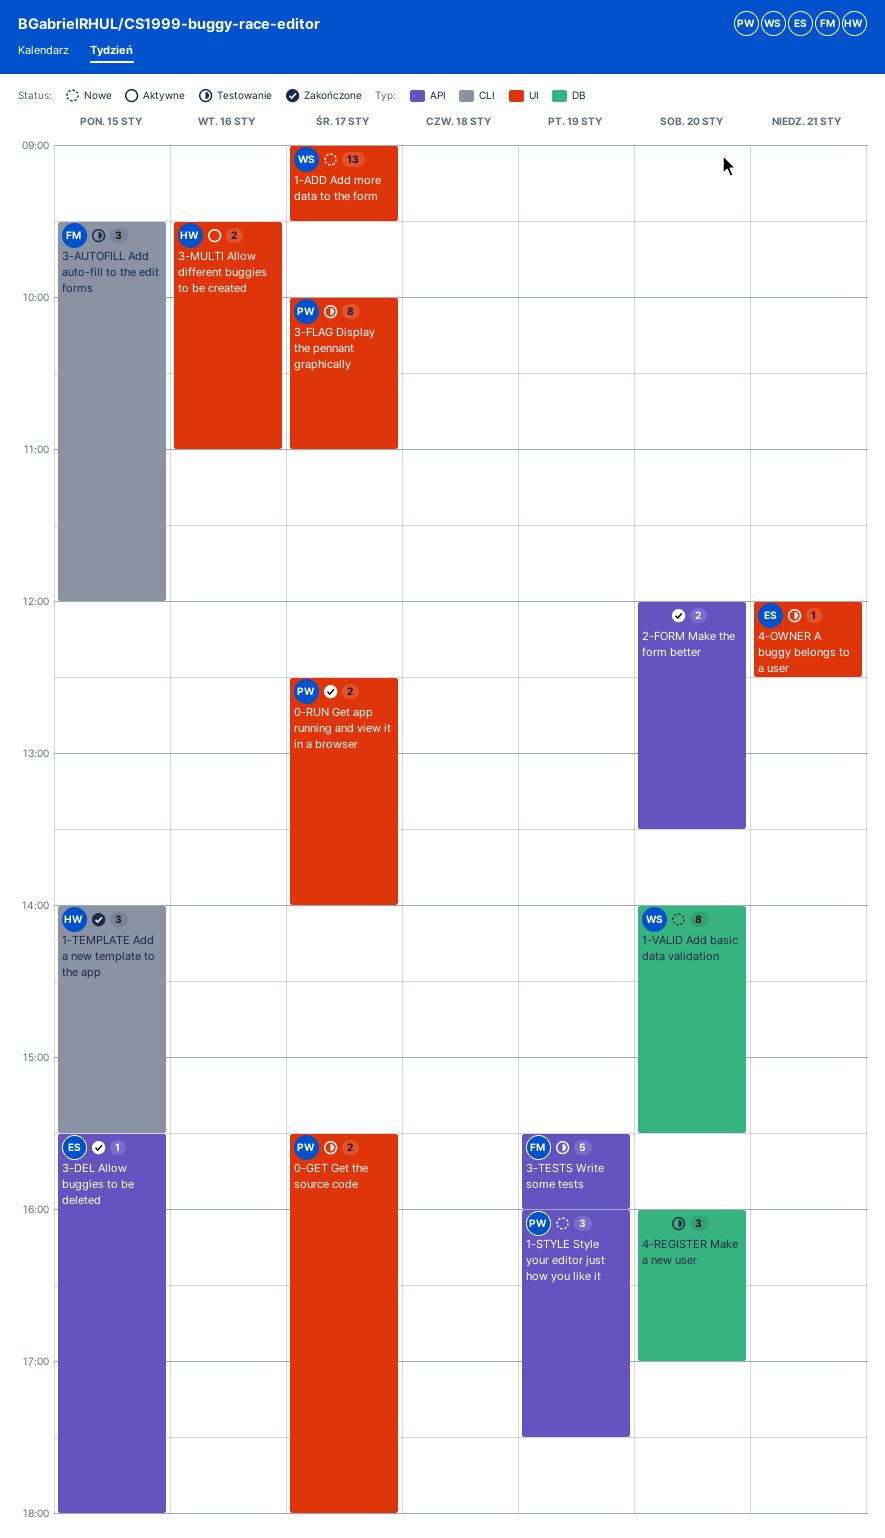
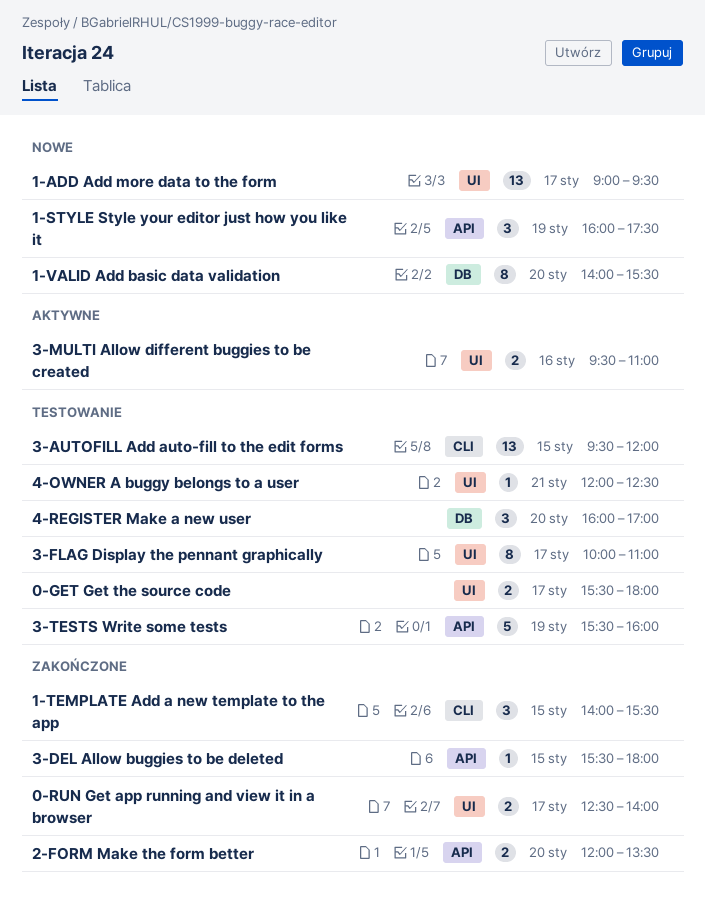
3-AUTOFILL Add auto-fill to the edit forms, estimate: 3 -> 13

